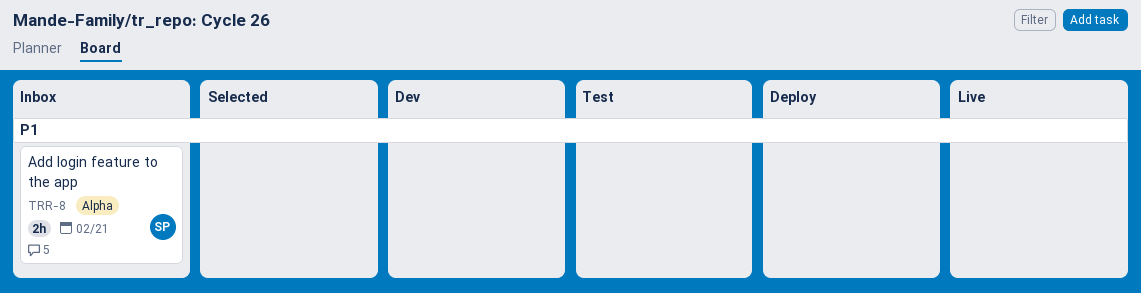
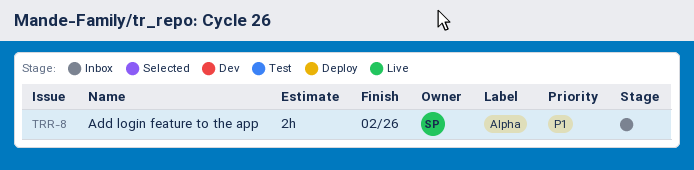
TRR-8, due: Feb 21 -> Feb 26

